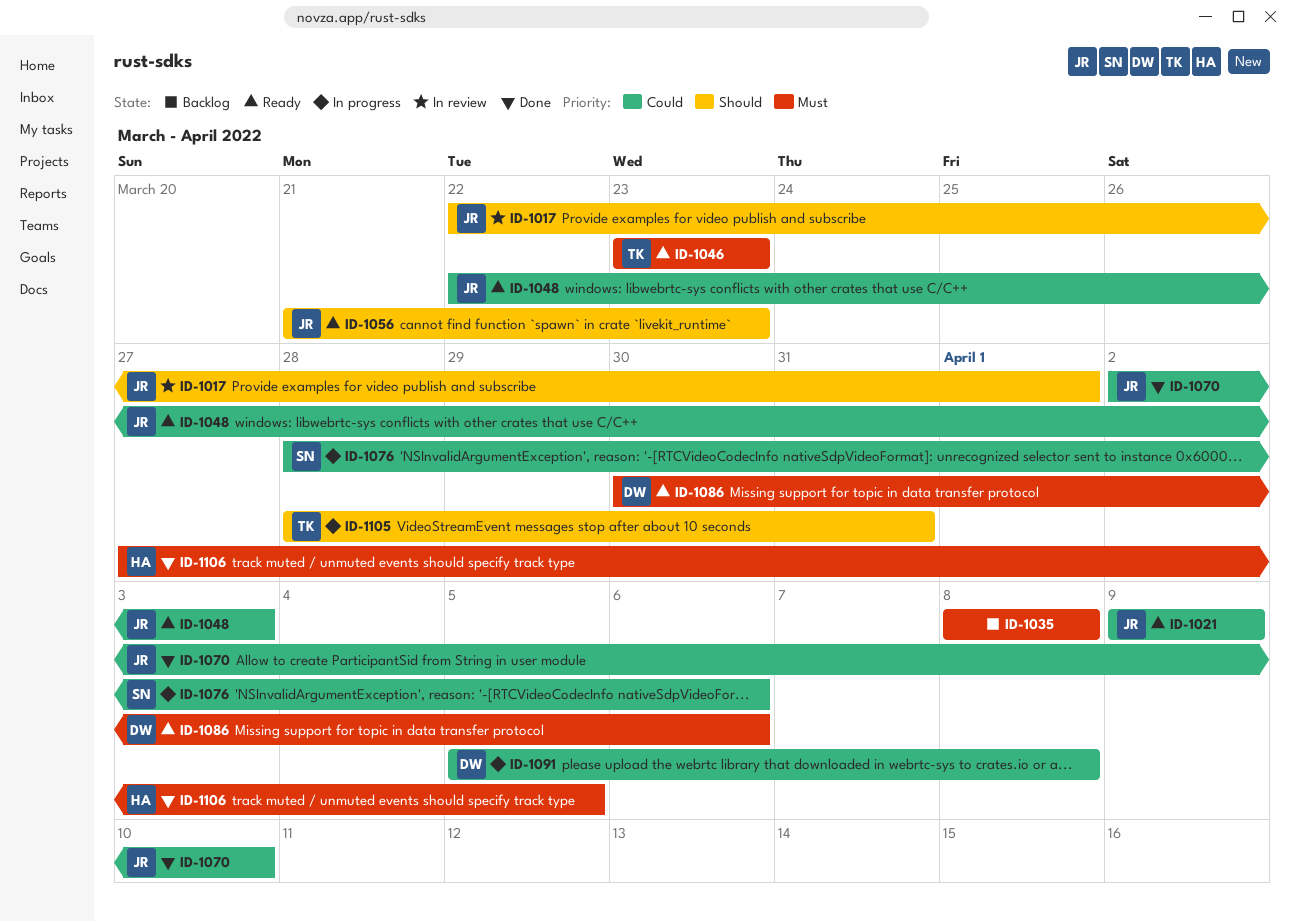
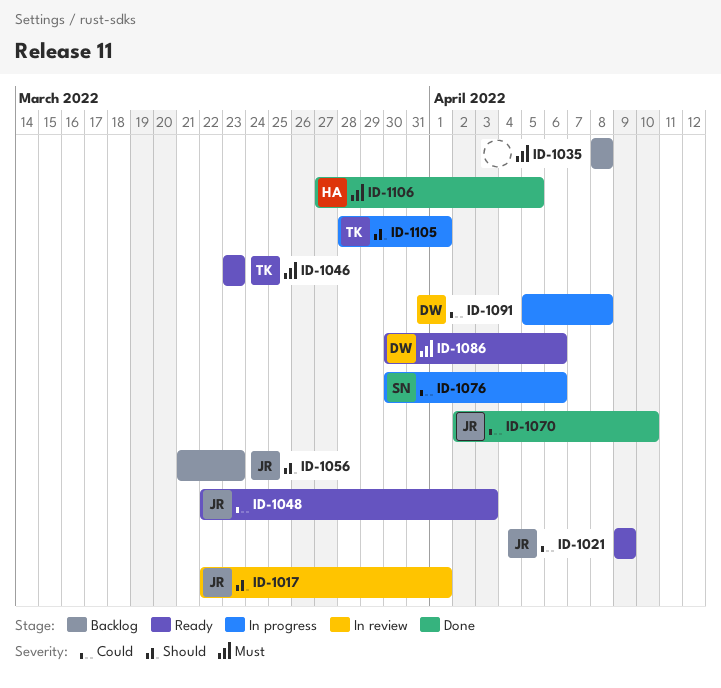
ID-1056, status: Ready -> Backlog
ID-1076, start: Mar 28 -> Mar 30
ID-1105, due: Mar 31 -> Apr 1

